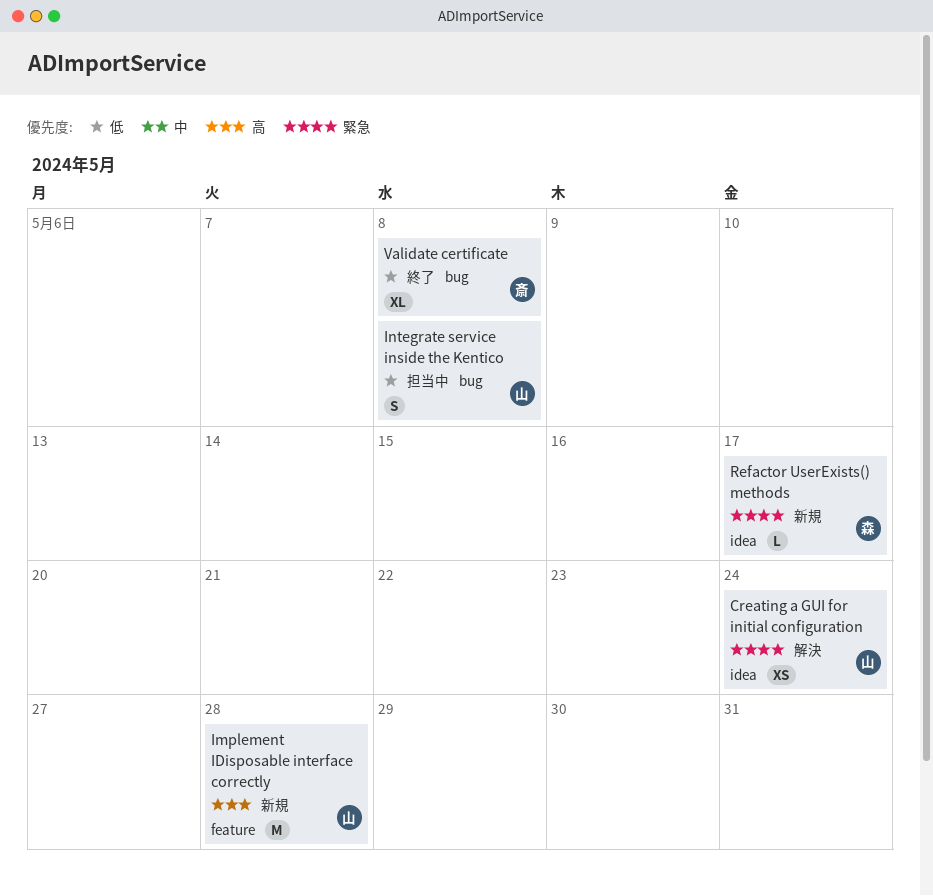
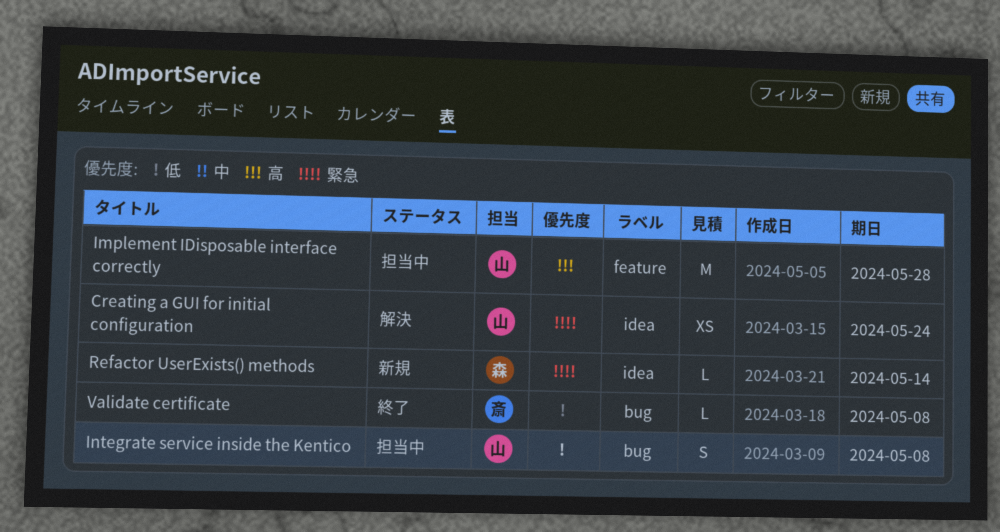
Implement IDisposable interface correctly, status: 新規 -> 担当中
Refactor UserExists() methods, due: May 17 -> May 14
Validate certificate, estimate: XL -> L

